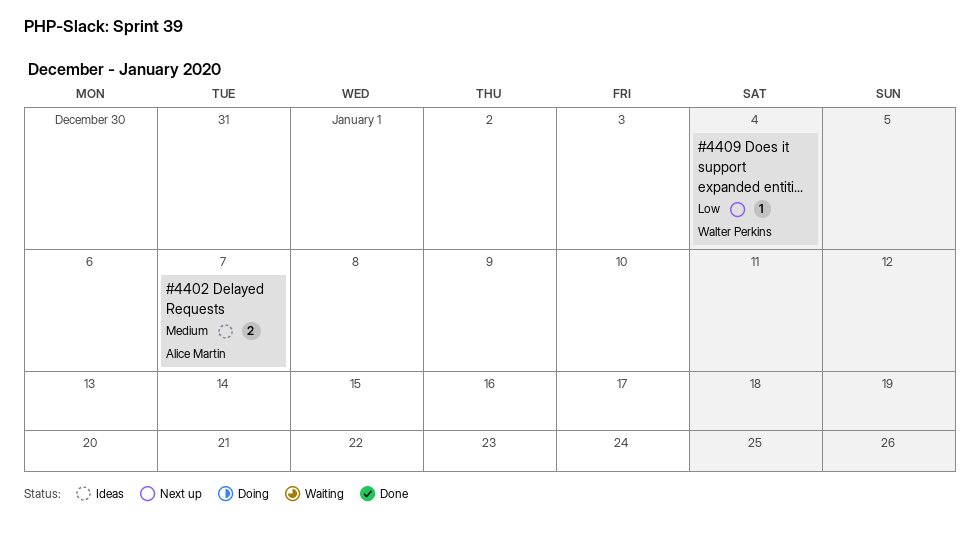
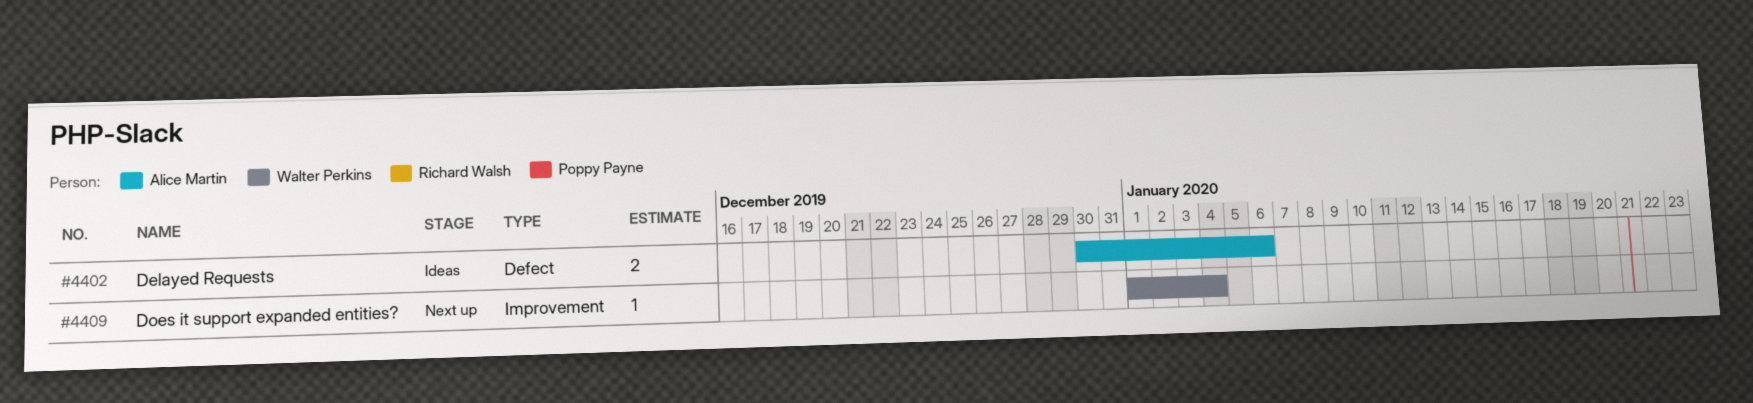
#4402, due: Jan 7 -> Jan 6

